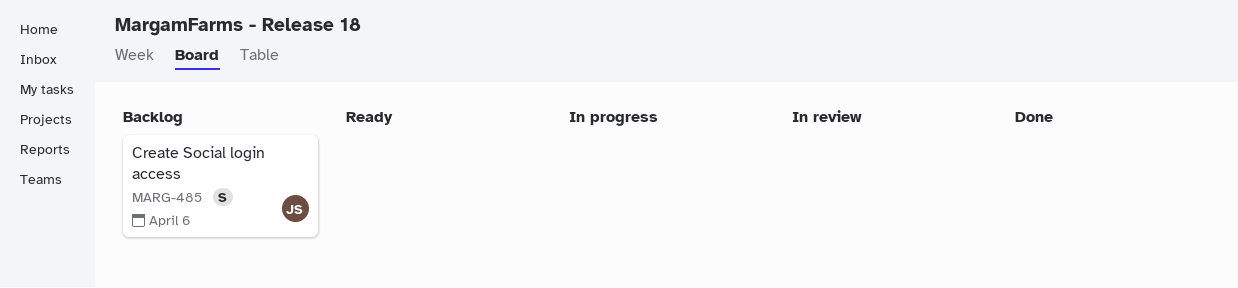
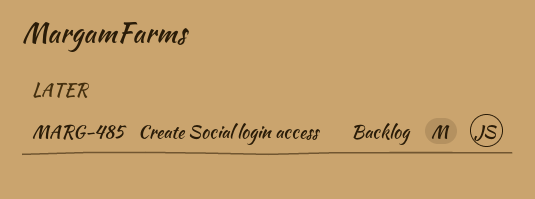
MARG-485, estimate: S -> M

